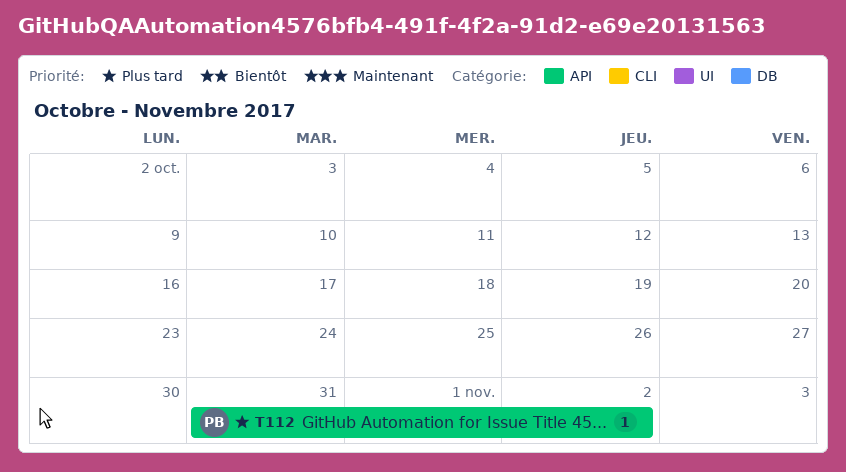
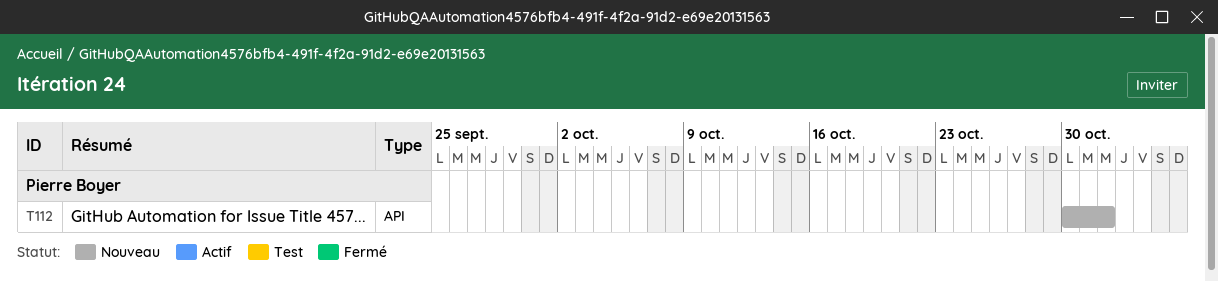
T112, start: Oct 31 -> Oct 30
T112, due: Nov 2 -> Nov 1

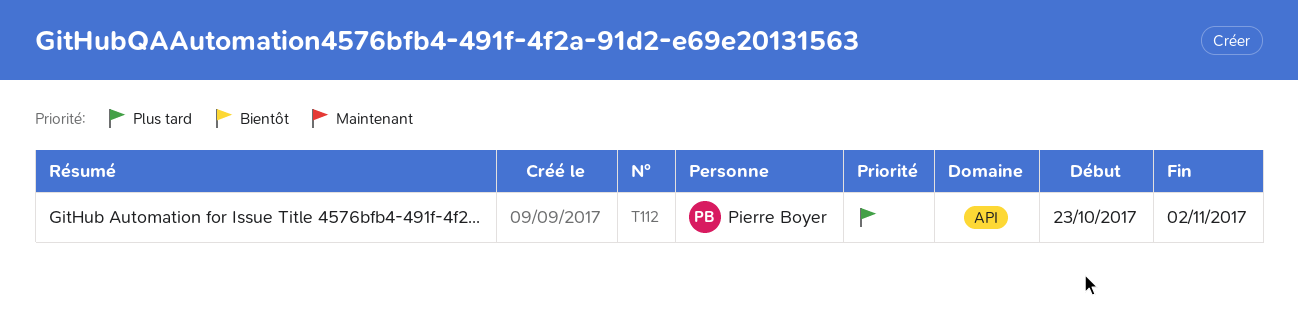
T112, start: Oct 30 -> Oct 23
T112, due: Nov 1 -> Nov 2

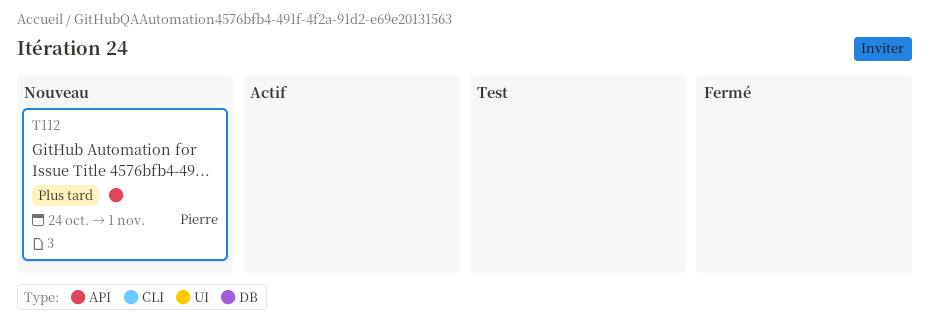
T112, start: Oct 23 -> Oct 24
T112, due: Nov 2 -> Nov 1

